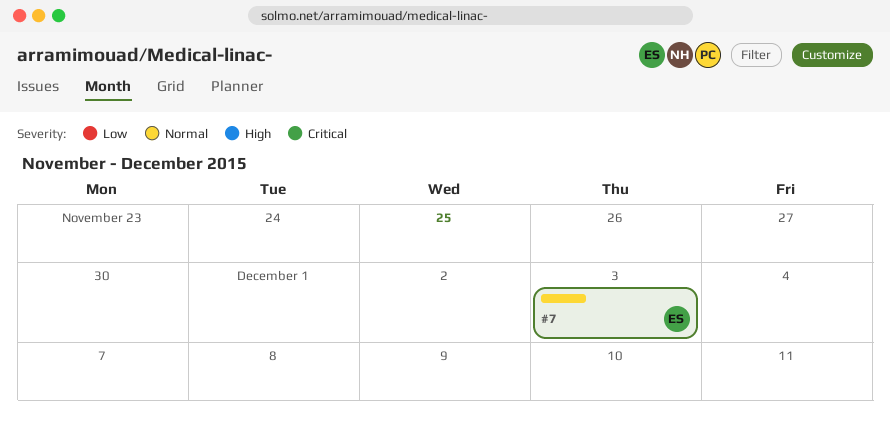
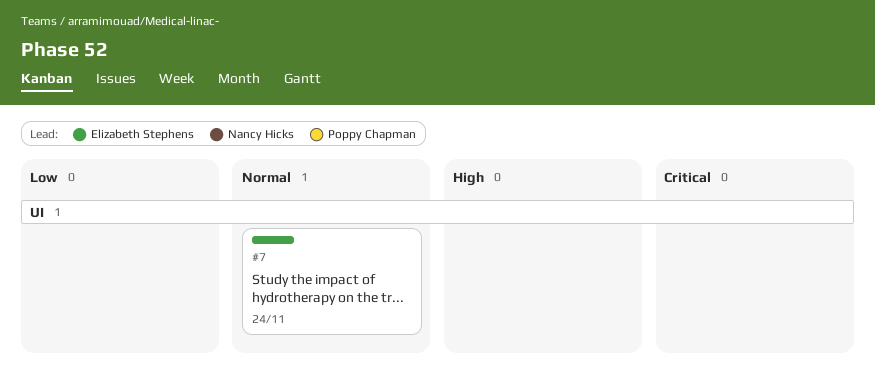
#7, due: Dec 3 -> Nov 24

